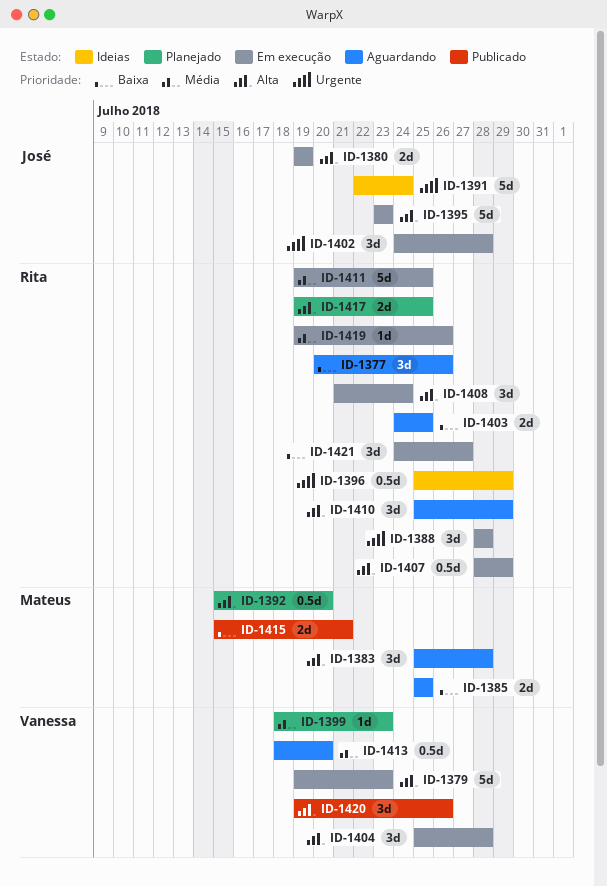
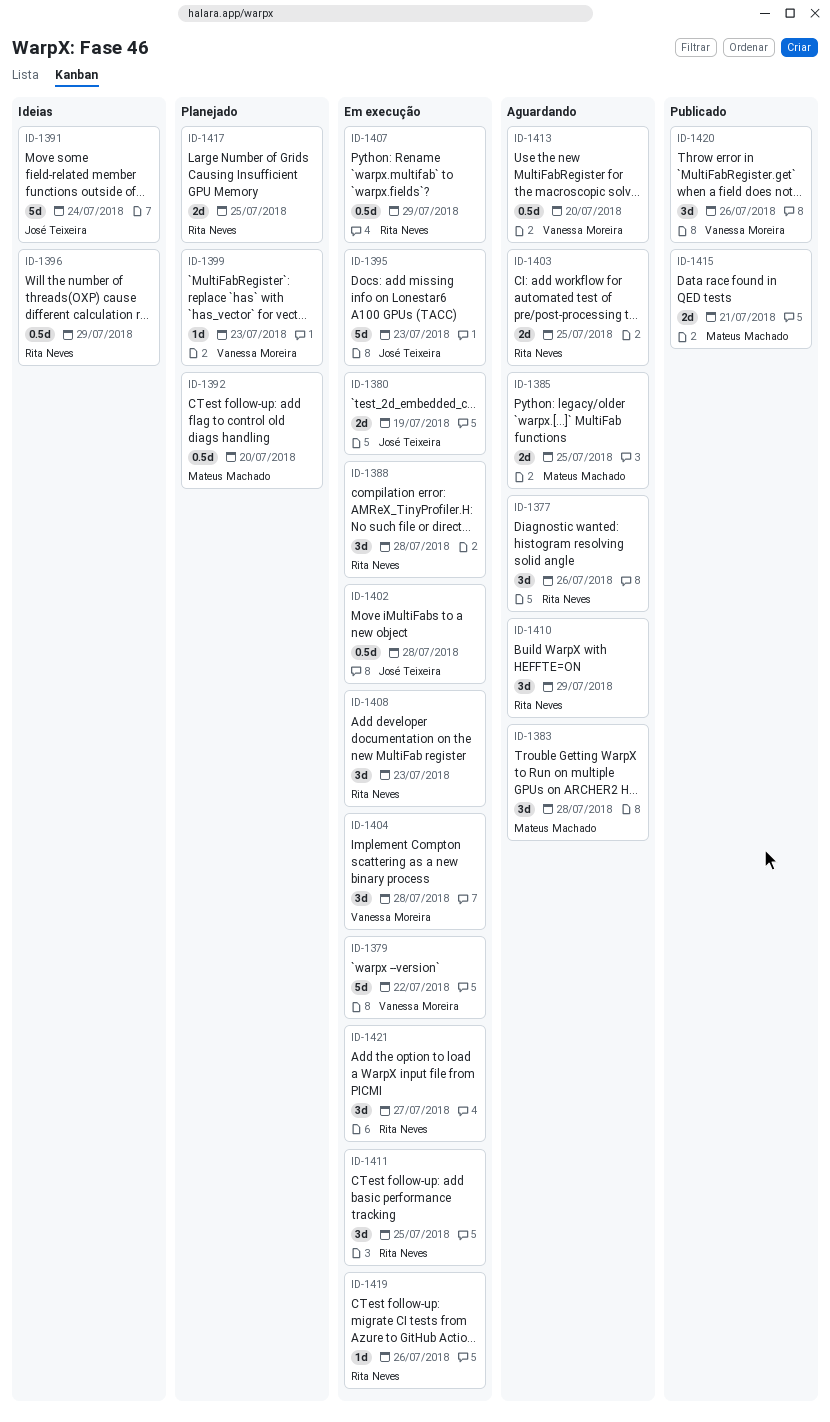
ID-1379, due: Jul 23 -> Jul 22
ID-1402, estimate: 3d -> 0.5d
ID-1408, due: Jul 24 -> Jul 23
ID-1411, estimate: 5d -> 3d

